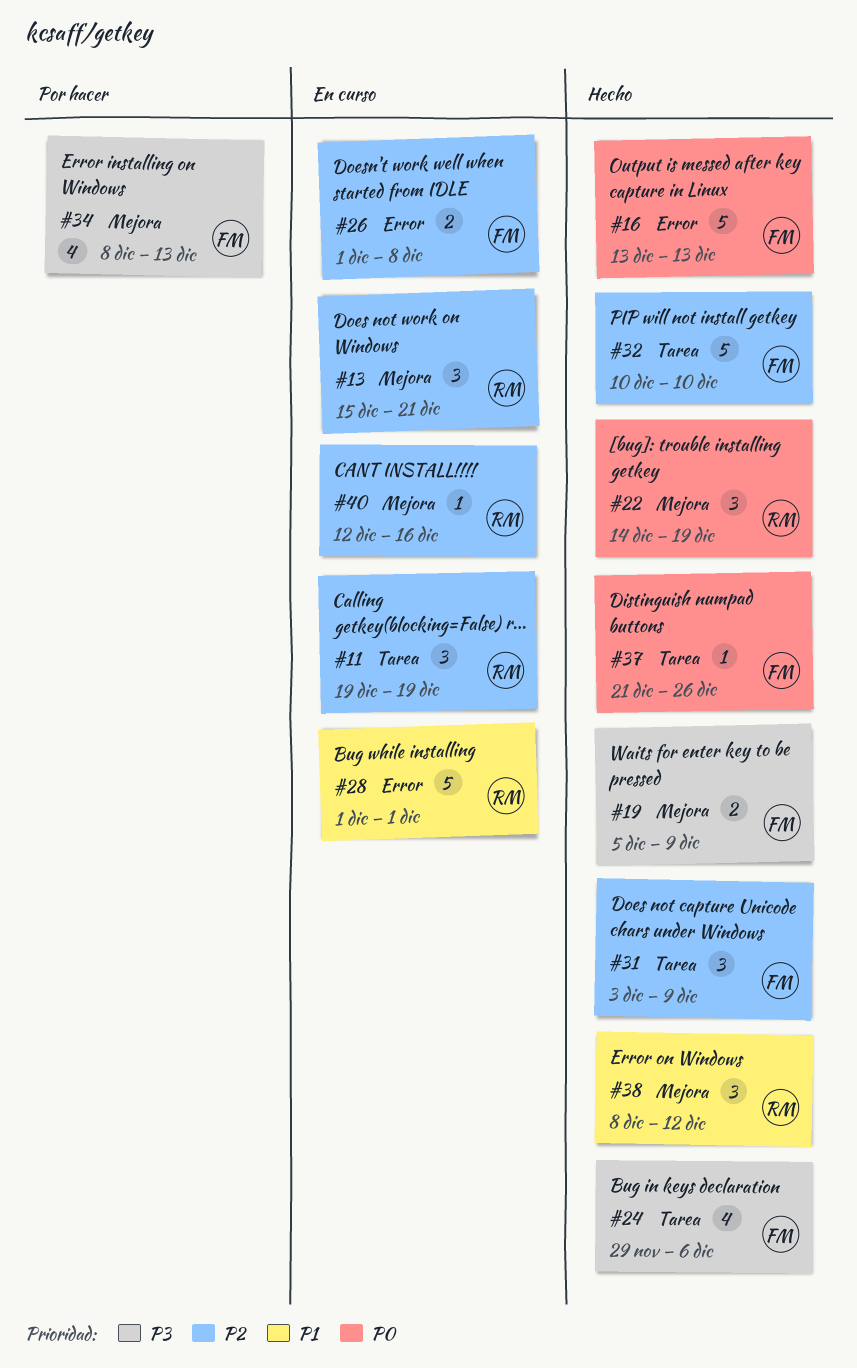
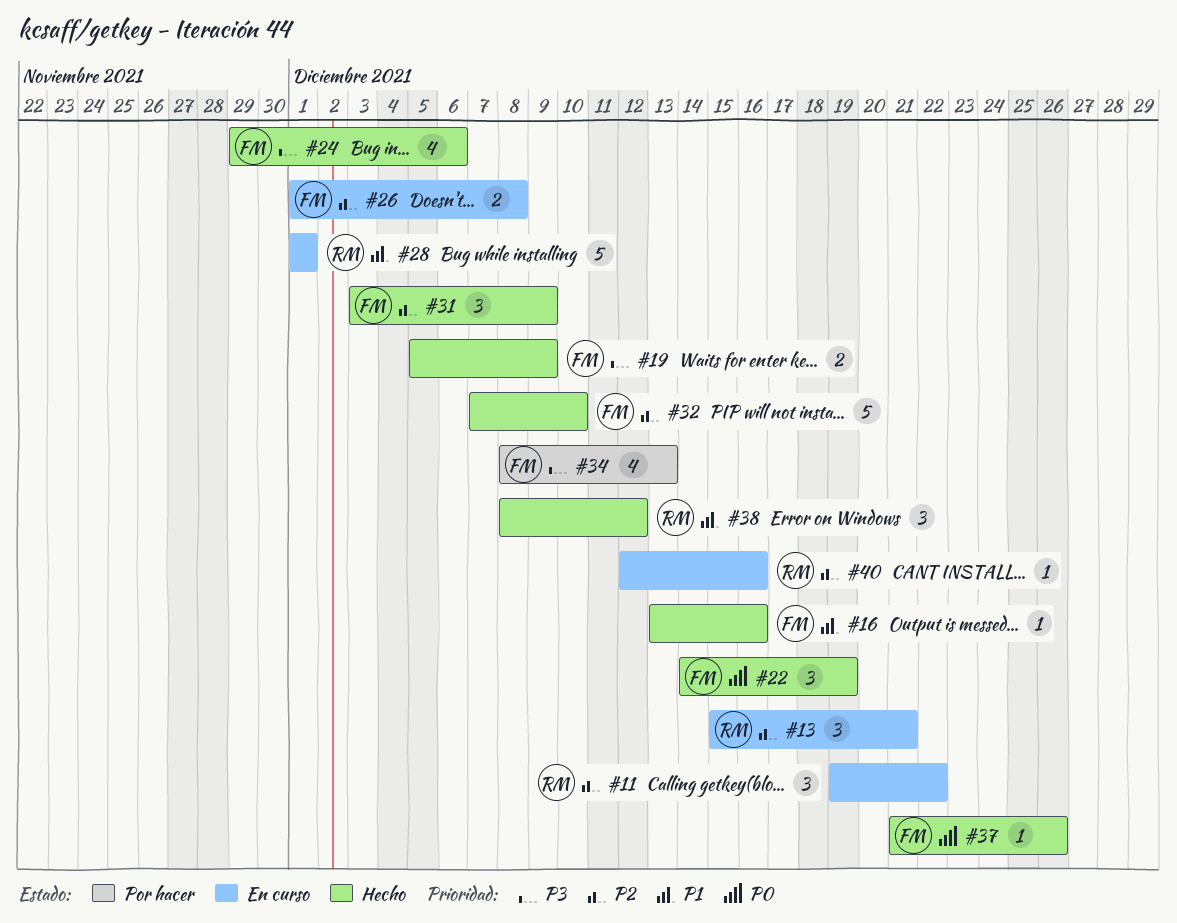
#11, due: Dec 19 -> Dec 22
#16, priority: P0 -> P1
#16, estimate: 5 -> 1
#16, due: Dec 13 -> Dec 16
#22, owner: RM -> FM
#32, start: Dec 10 -> Dec 7

